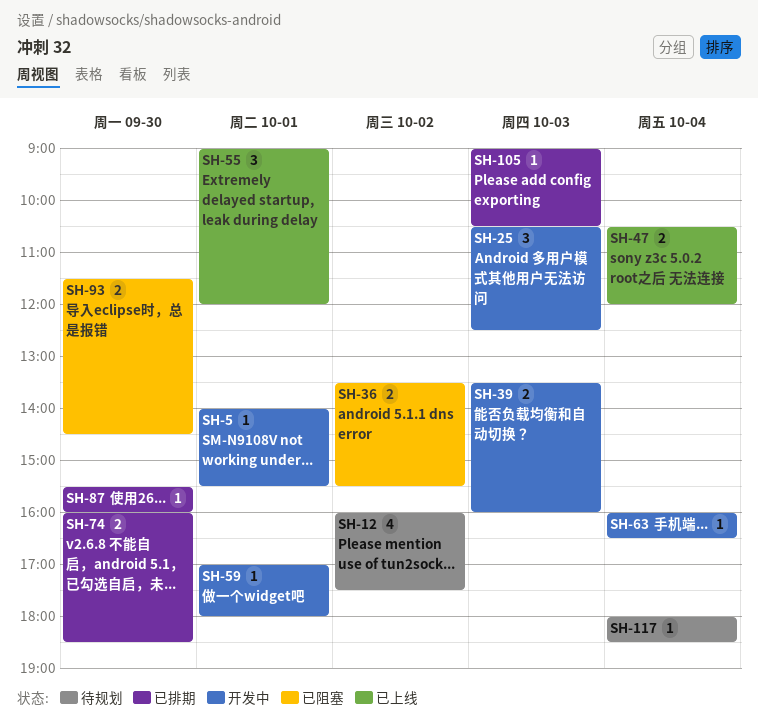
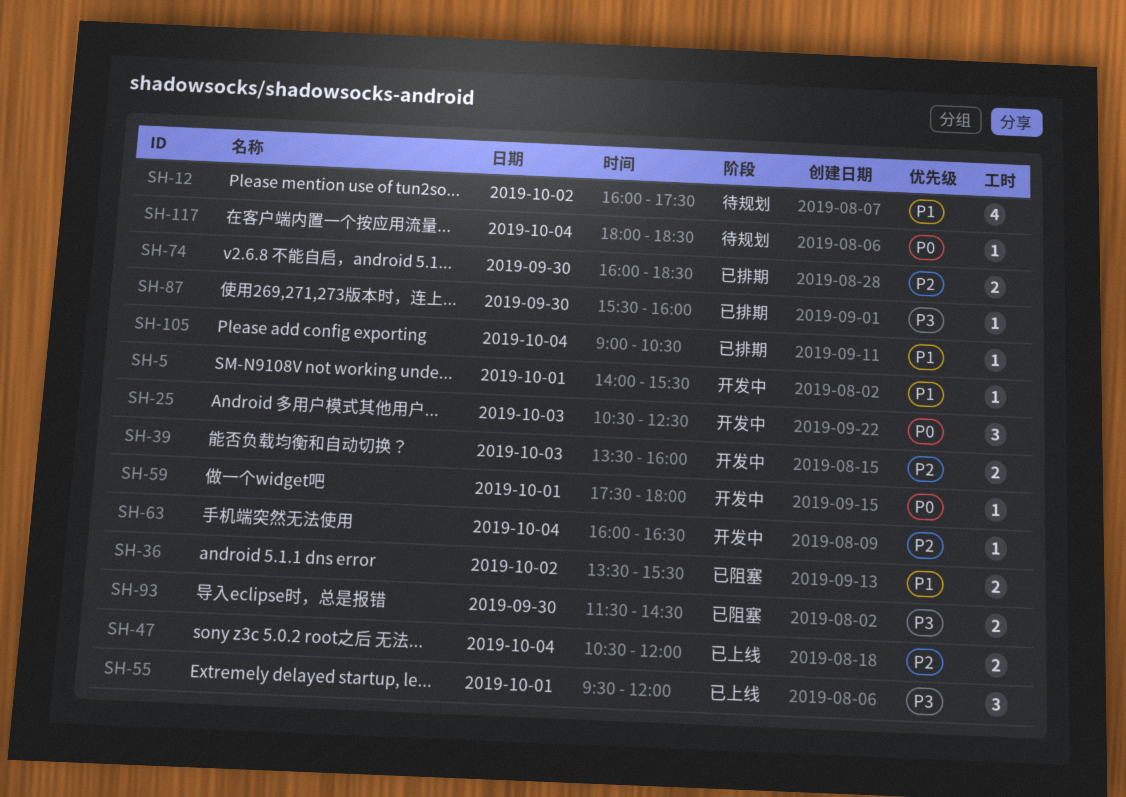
SH-55, begins: 09:00 -> 09:30
SH-59, begins: 17:00 -> 17:30
SH-105, day: Oct 3 -> Oct 4

